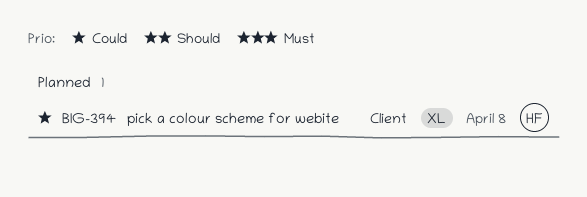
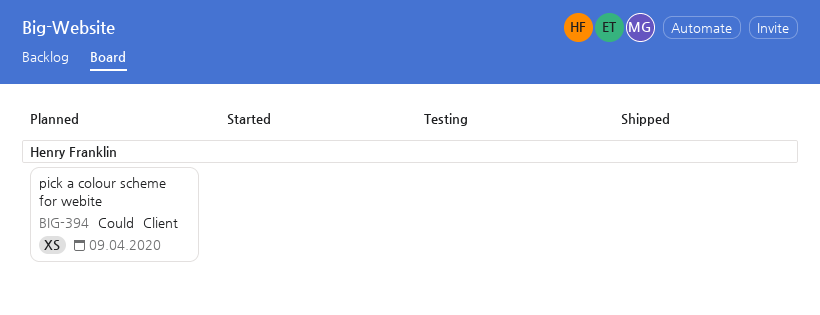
BIG-394, estimate: XL -> XS
BIG-394, due: Apr 8 -> Apr 9

